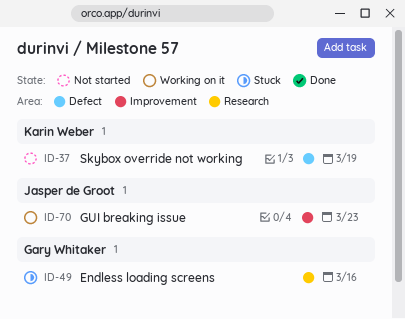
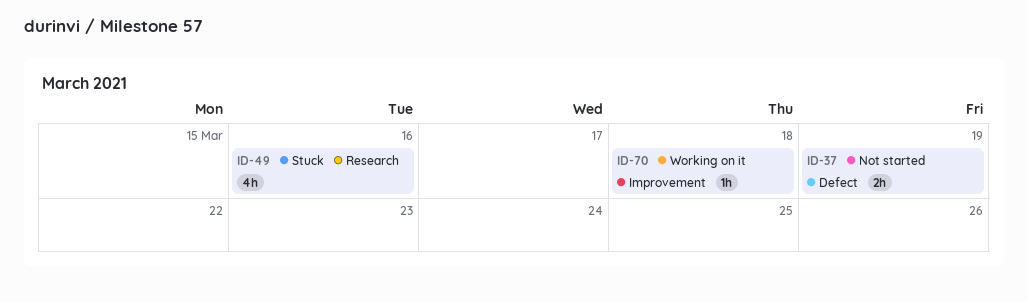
ID-70, due: Mar 23 -> Mar 18

